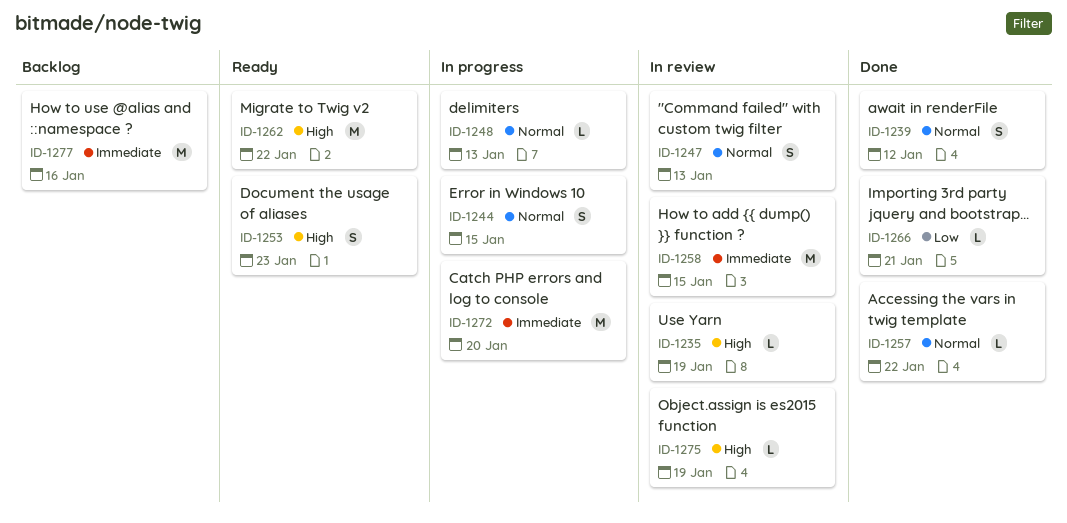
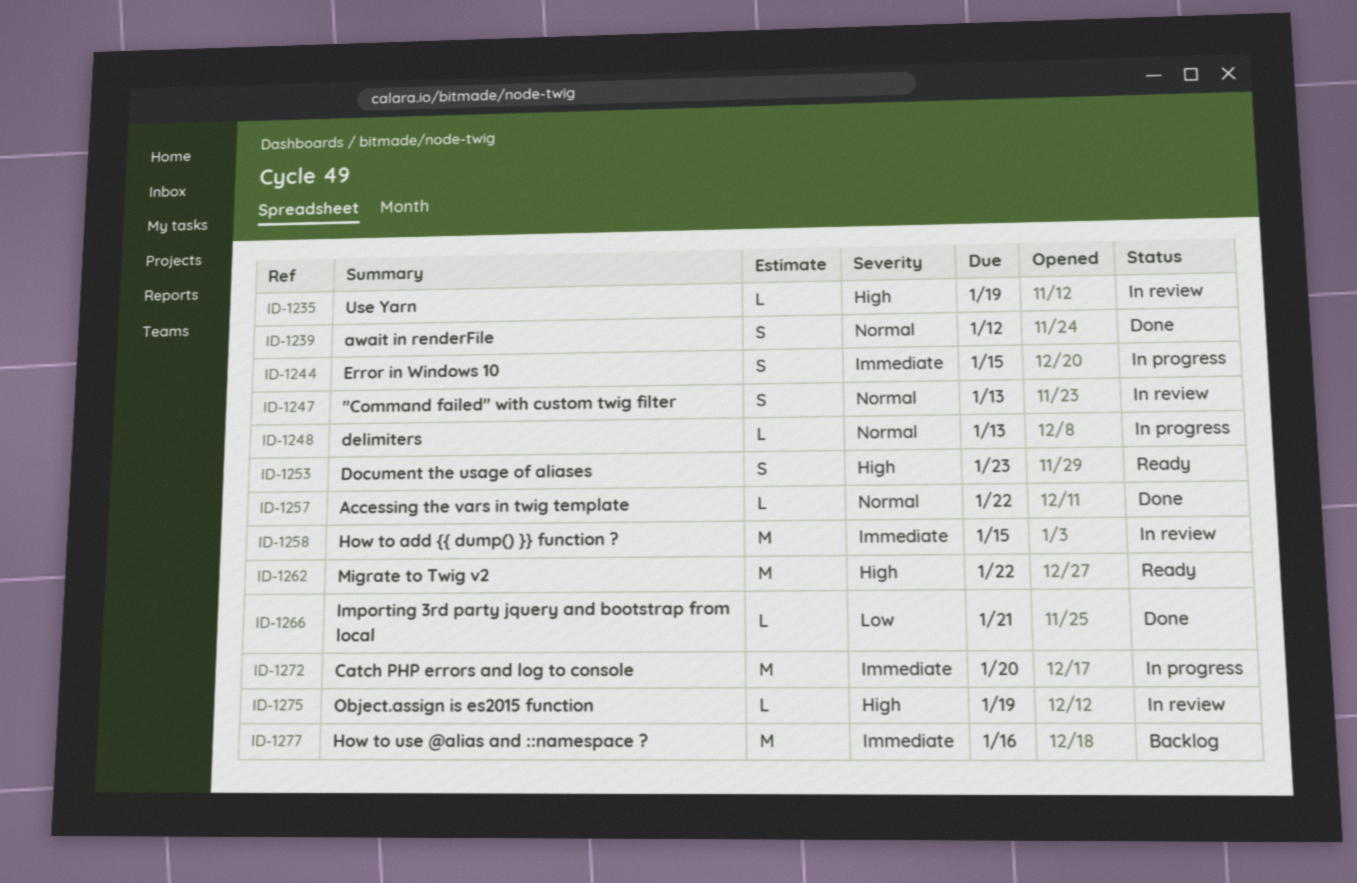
ID-1244, priority: Normal -> Immediate

